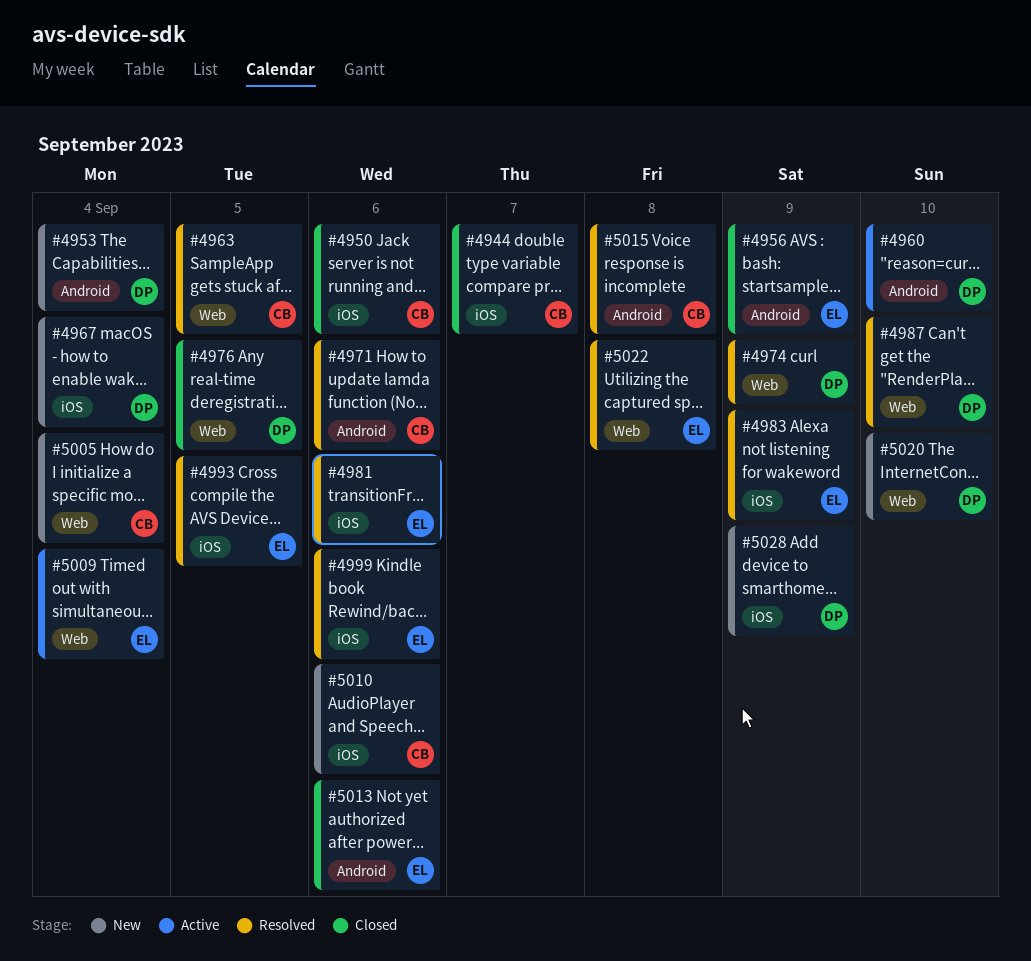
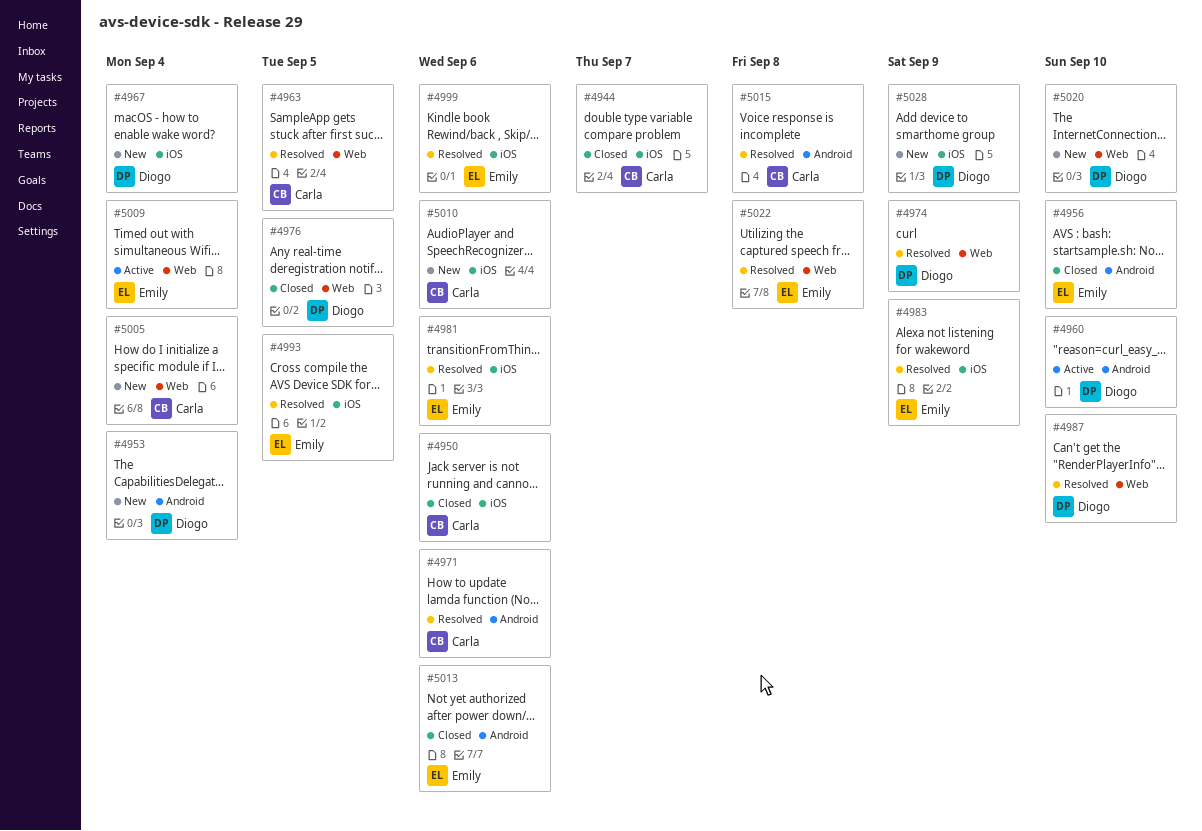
#4956, due: Sep 9 -> Sep 10

